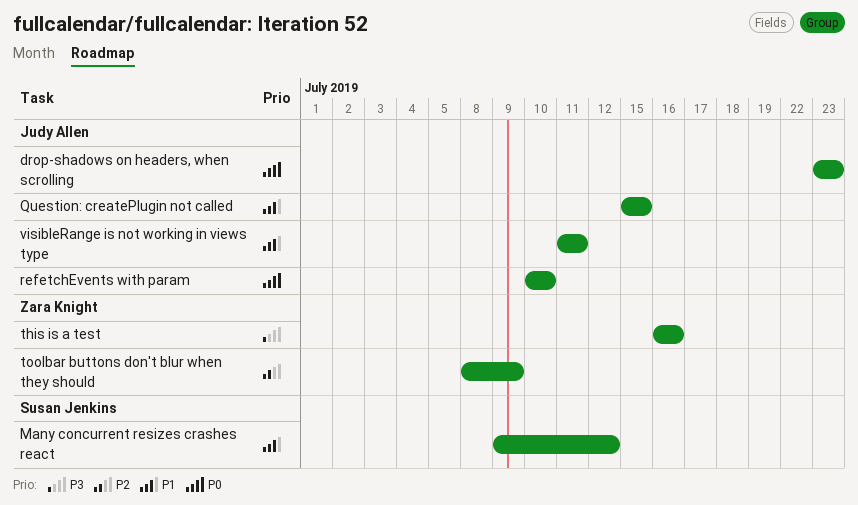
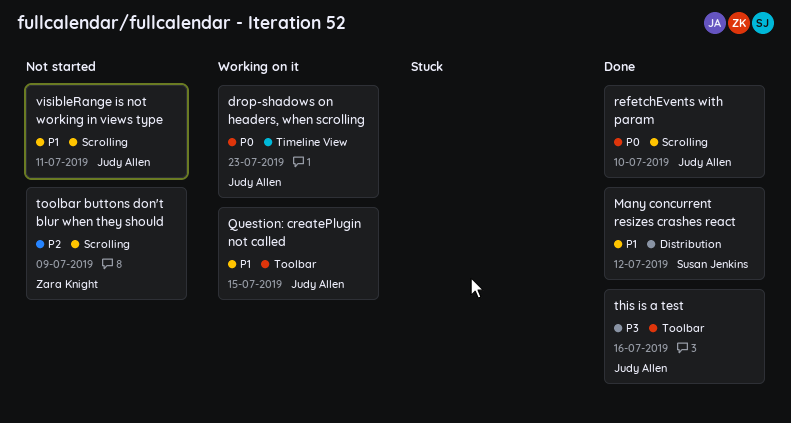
this is a test, owner: Zara Knight -> Judy Allen

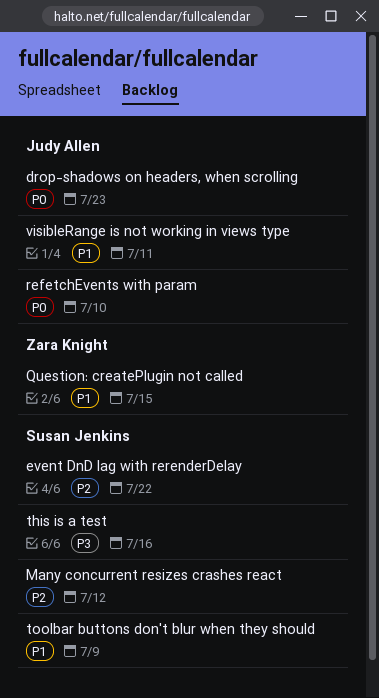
event DnD lag with rerenderDelay: none -> present
Many concurrent resizes crashes react, priority: P1 -> P2
Question: createPlugin not called, owner: Judy Allen -> Zara Knight
this is a test, owner: Judy Allen -> Susan Jenkins
toolbar buttons don't blur when they should, owner: Zara Knight -> Susan Jenkins
toolbar buttons don't blur when they should, priority: P2 -> P1

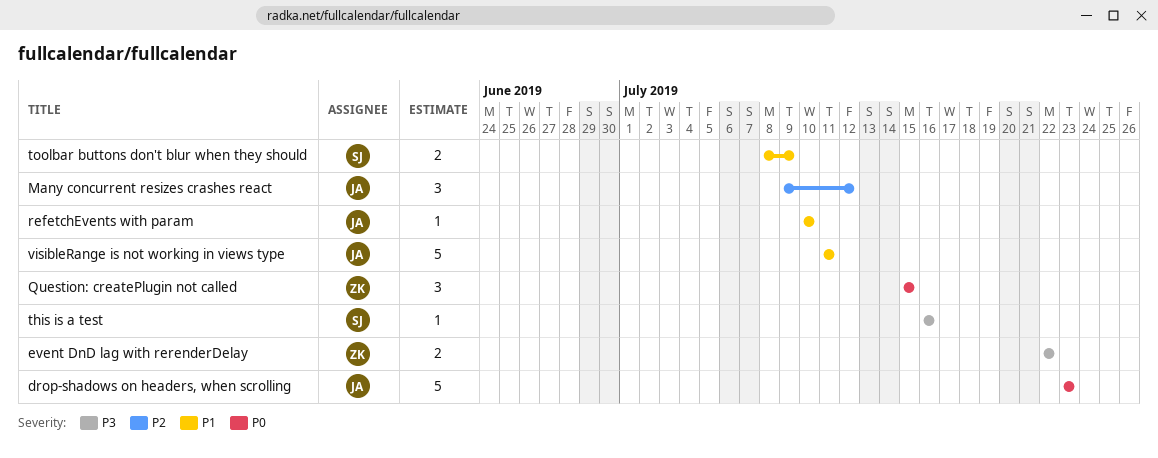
event DnD lag with rerenderDelay, owner: Susan Jenkins -> Zara Knight
event DnD lag with rerenderDelay, priority: P2 -> P3
Many concurrent resizes crashes react, owner: Susan Jenkins -> Judy Allen
Question: createPlugin not called, priority: P1 -> P0
refetchEvents with param, priority: P0 -> P1

